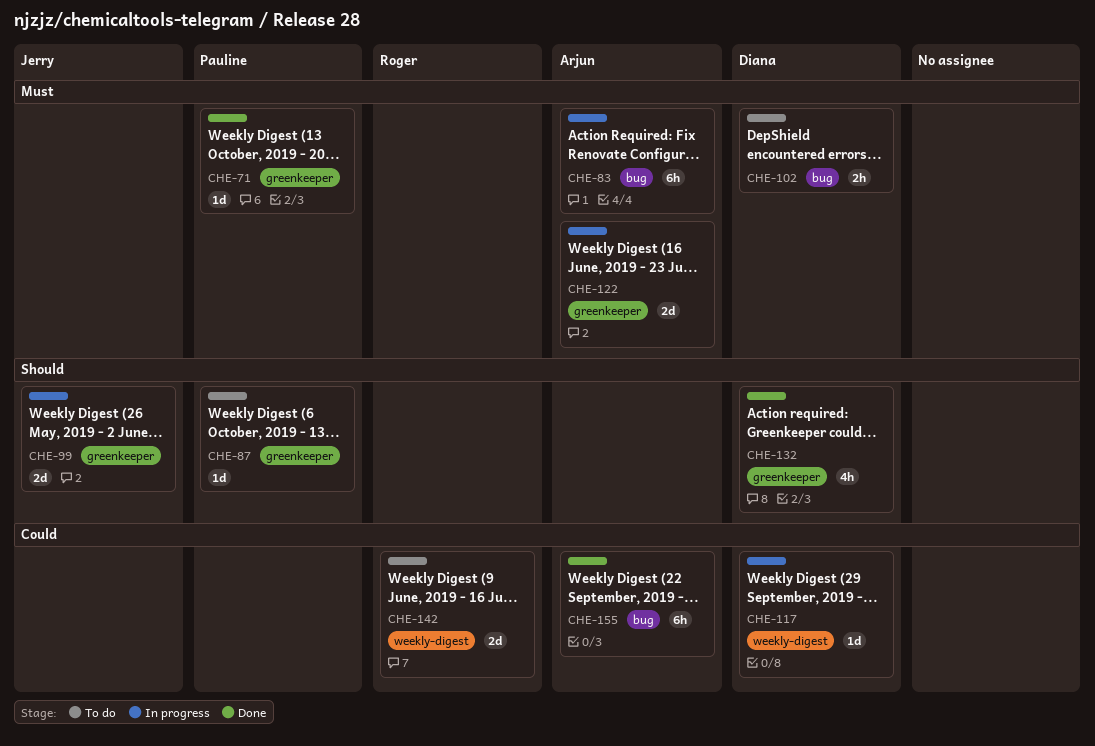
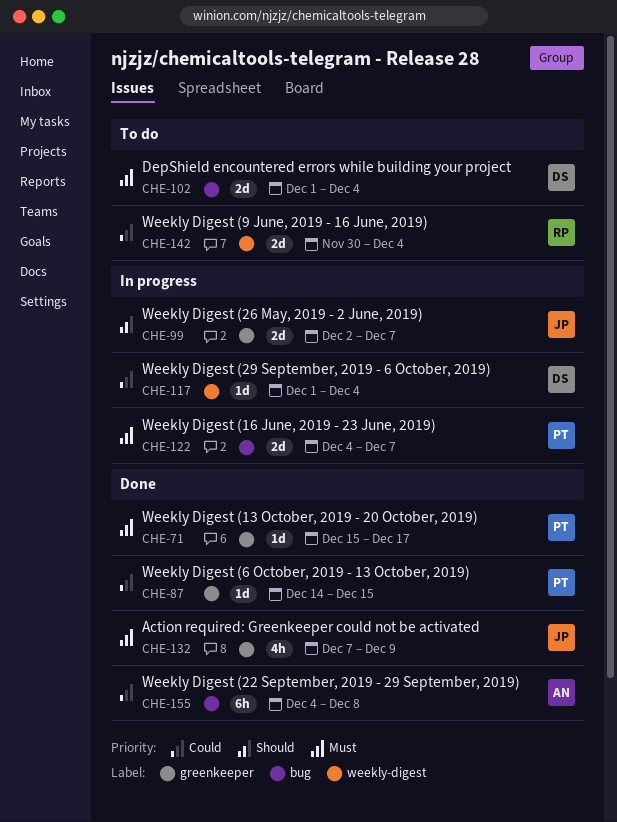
CHE-83: present -> none
CHE-87, status: To do -> Done
CHE-87, priority: Should -> Could
CHE-102, estimate: 2h -> 2d
CHE-122, owner: Arjun -> Pauline
CHE-122, label: greenkeeper -> bug
CHE-132, owner: Diana -> Jerry
CHE-132, priority: Should -> Must

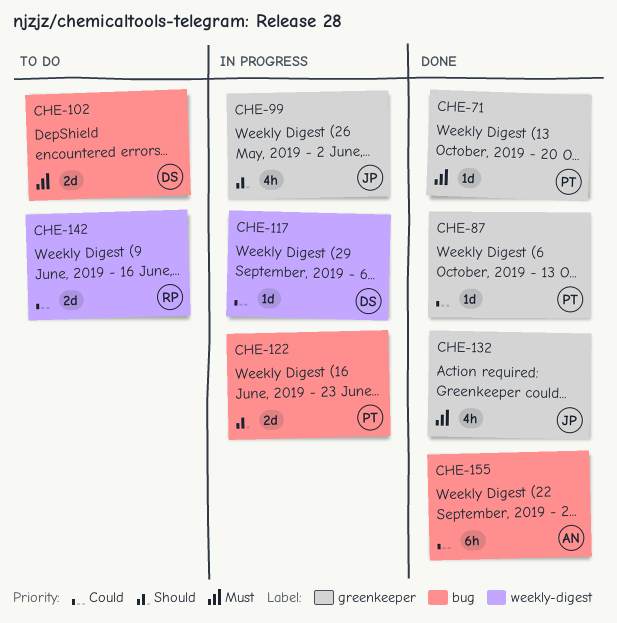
CHE-99, estimate: 2d -> 4h
CHE-122, priority: Must -> Should

